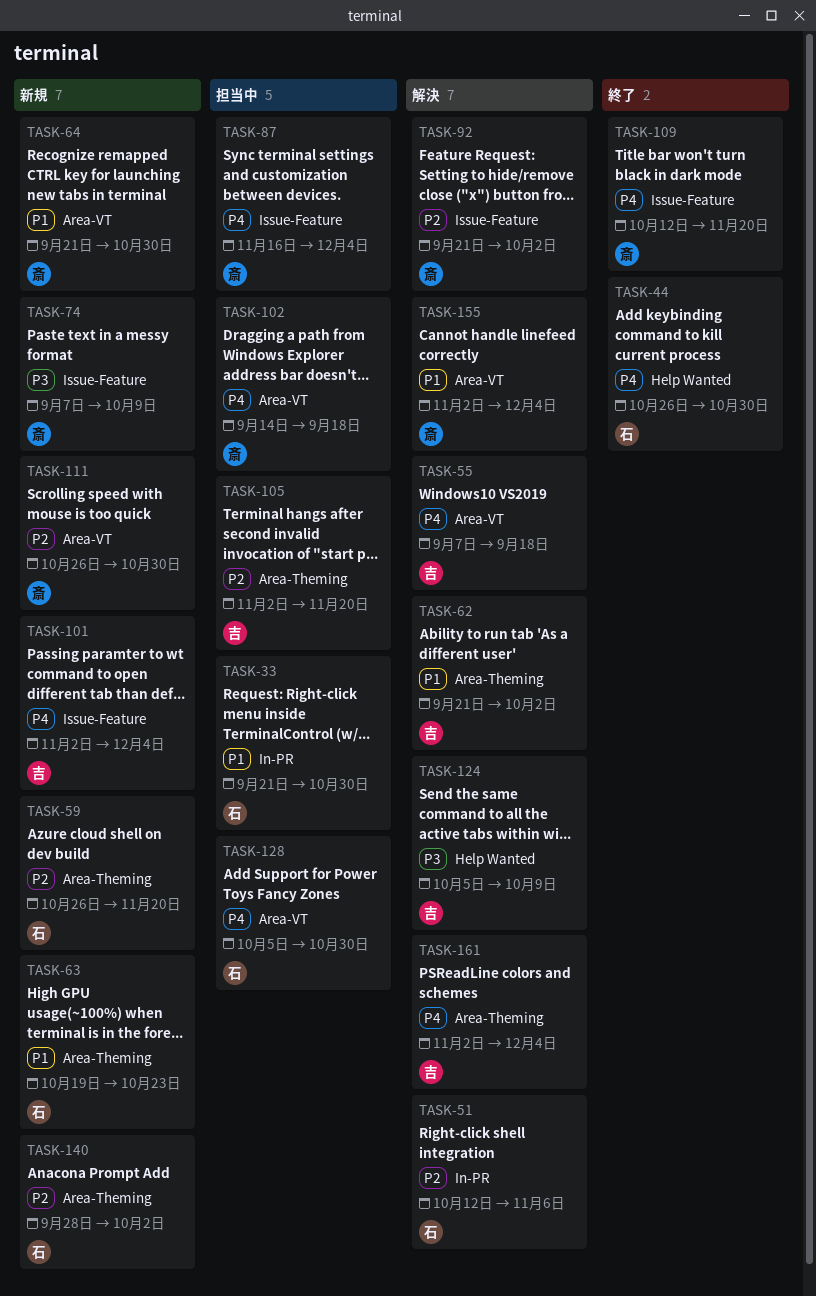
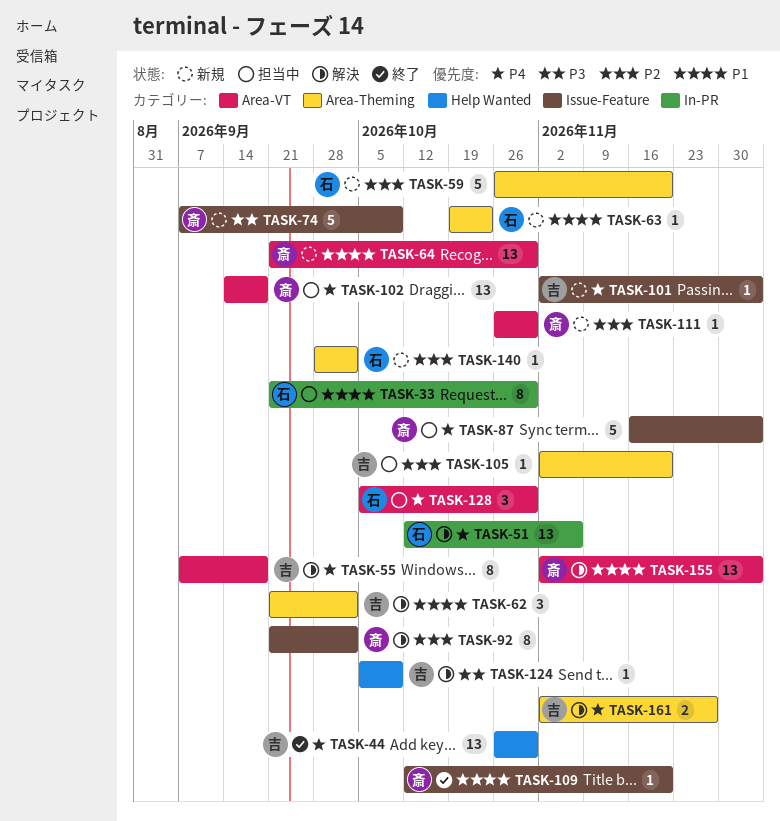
TASK-44, owner: 石 -> 吉
TASK-51, priority: P2 -> P4
TASK-109, priority: P4 -> P1
TASK-161, due: Dec 4 -> Nov 27

